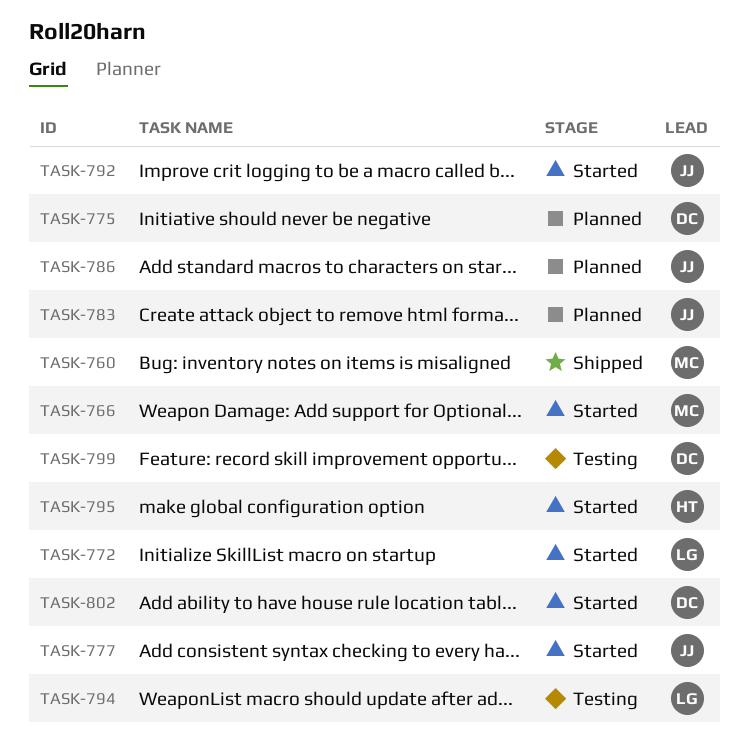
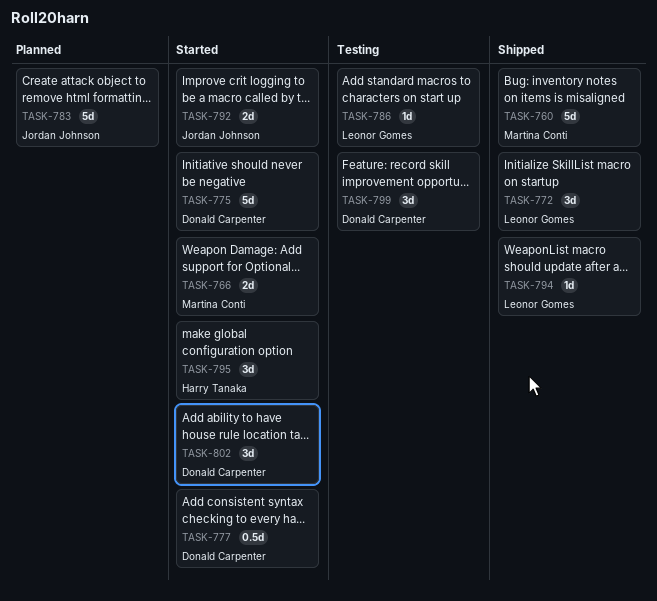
TASK-772, status: Started -> Shipped
TASK-775, status: Planned -> Started
TASK-777, owner: Jordan Johnson -> Donald Carpenter
TASK-786, status: Planned -> Testing
TASK-786, owner: Jordan Johnson -> Leonor Gomes
TASK-794, status: Testing -> Shipped

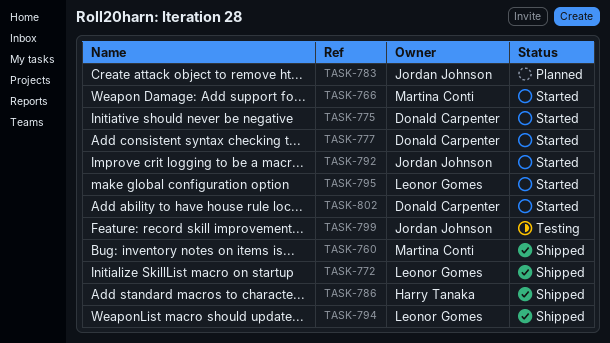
TASK-786, status: Testing -> Shipped
TASK-786, owner: Leonor Gomes -> Harry Tanaka
TASK-795, owner: Harry Tanaka -> Leonor Gomes
TASK-799, owner: Donald Carpenter -> Jordan Johnson

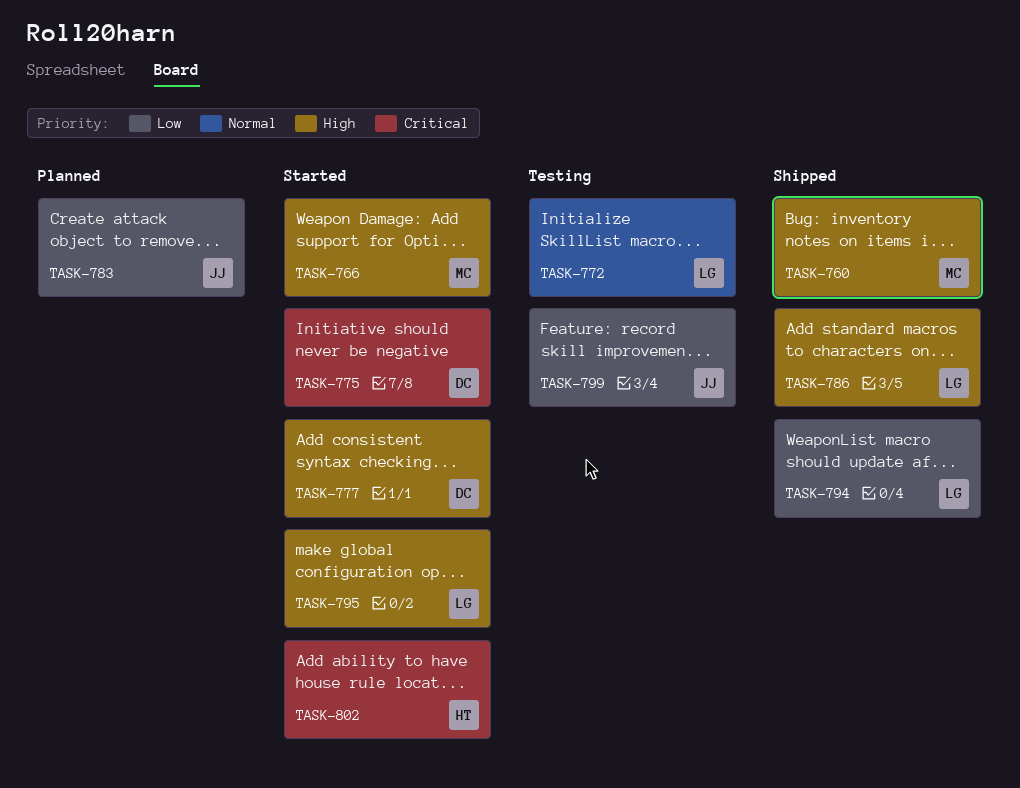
TASK-772, status: Shipped -> Testing
TASK-786, owner: Harry Tanaka -> Leonor Gomes
TASK-792: present -> none
TASK-802, owner: Donald Carpenter -> Harry Tanaka

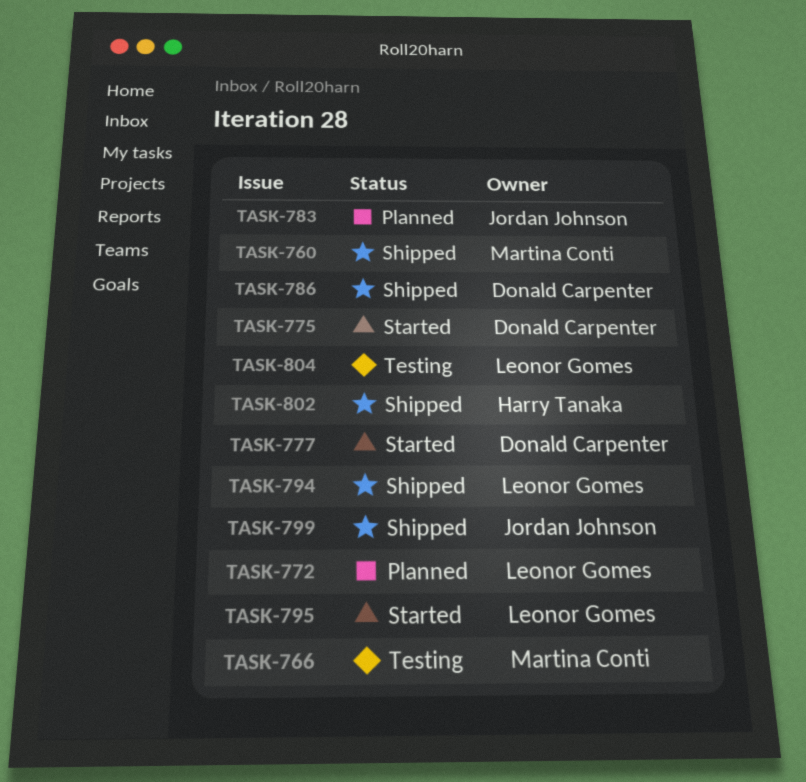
TASK-766, status: Started -> Testing
TASK-772, status: Testing -> Planned
TASK-786, owner: Leonor Gomes -> Donald Carpenter
TASK-799, status: Testing -> Shipped
TASK-802, status: Started -> Shipped
TASK-804: none -> present

